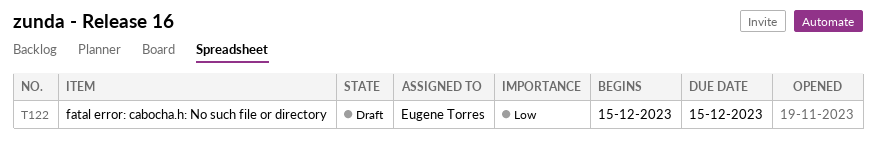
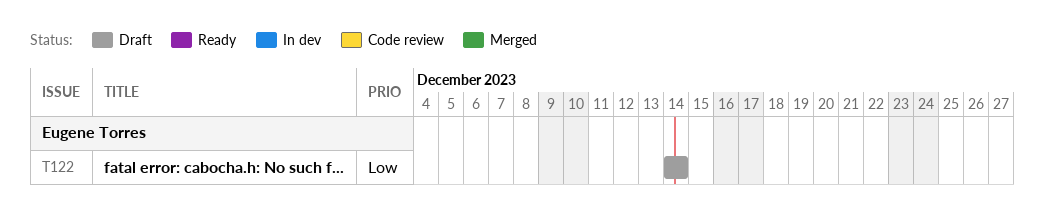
T122, start: Dec 15 -> Dec 14
T122, due: Dec 15 -> Dec 14

